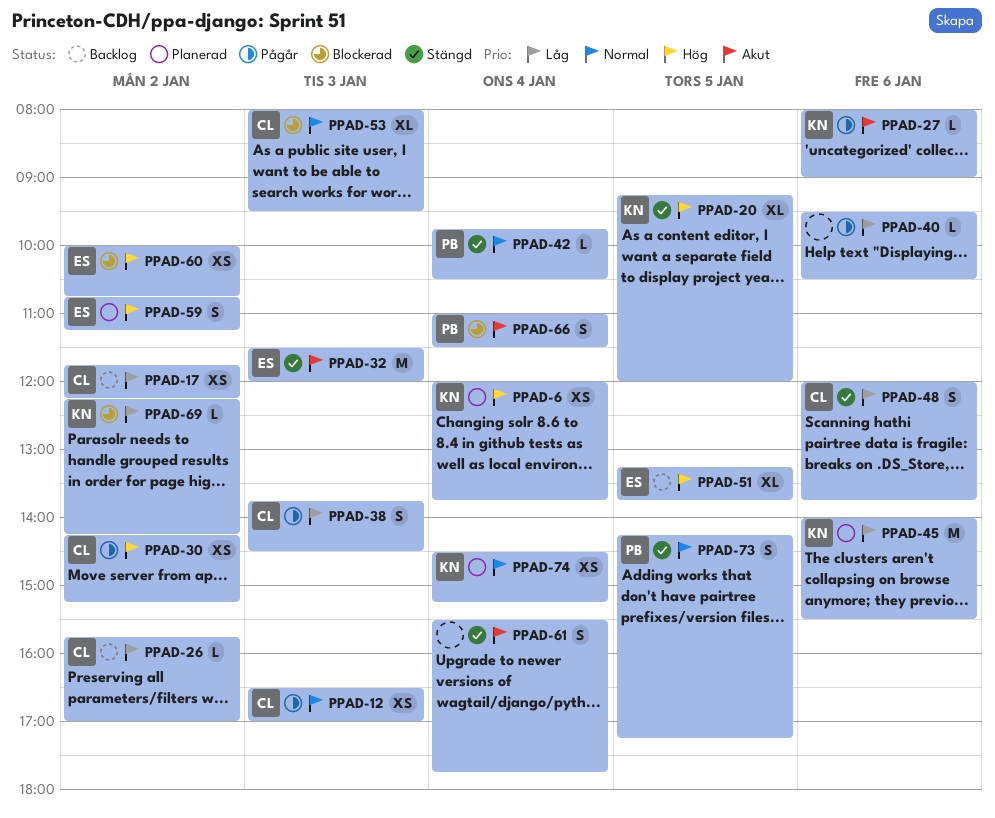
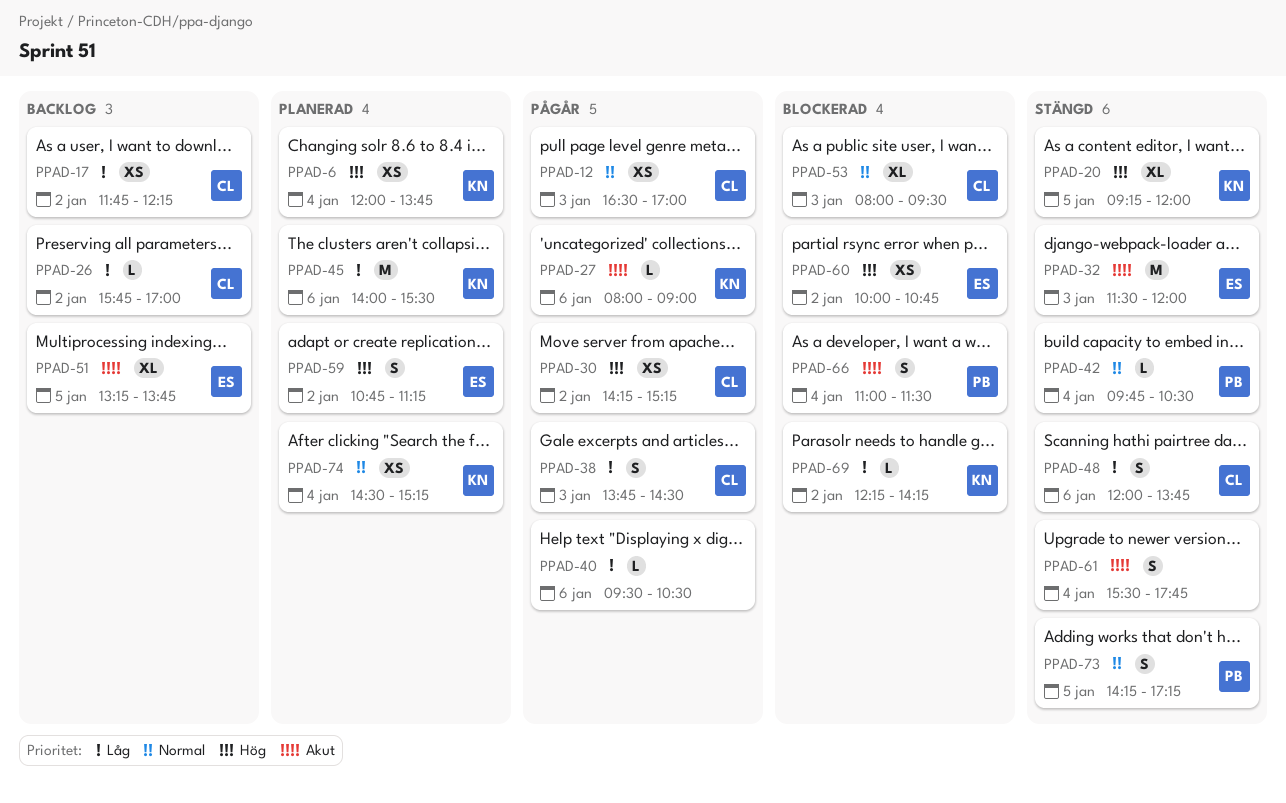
PPAD-51, priority: Hög -> Akut

